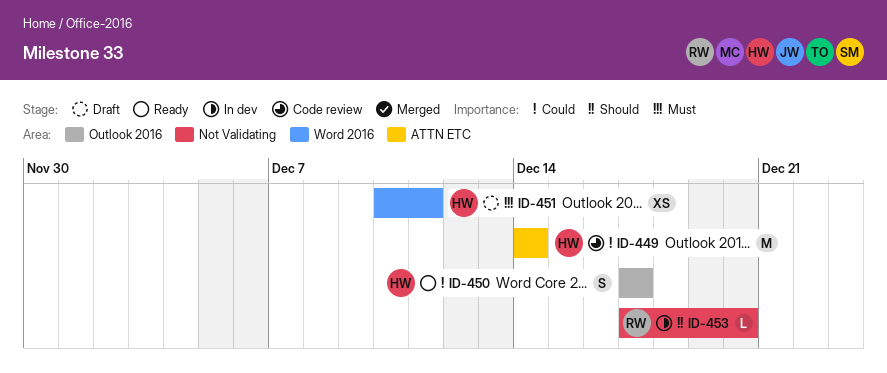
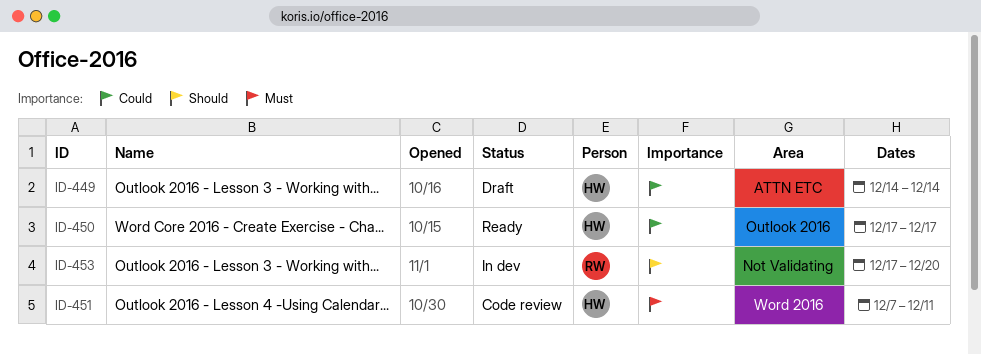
ID-449, status: Code review -> Draft
ID-451, status: Draft -> Code review
ID-451, start: Dec 10 -> Dec 7

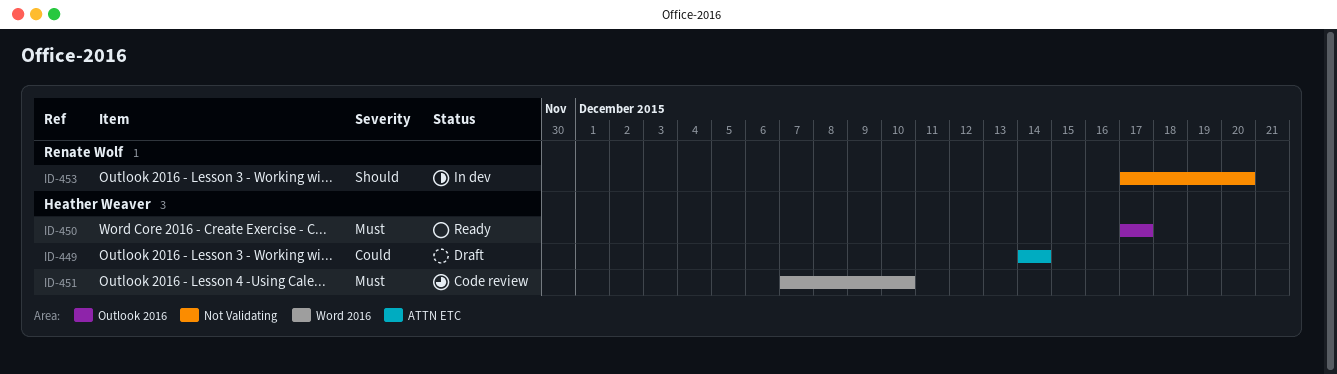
ID-450, priority: Could -> Must
ID-451, due: Dec 11 -> Dec 10

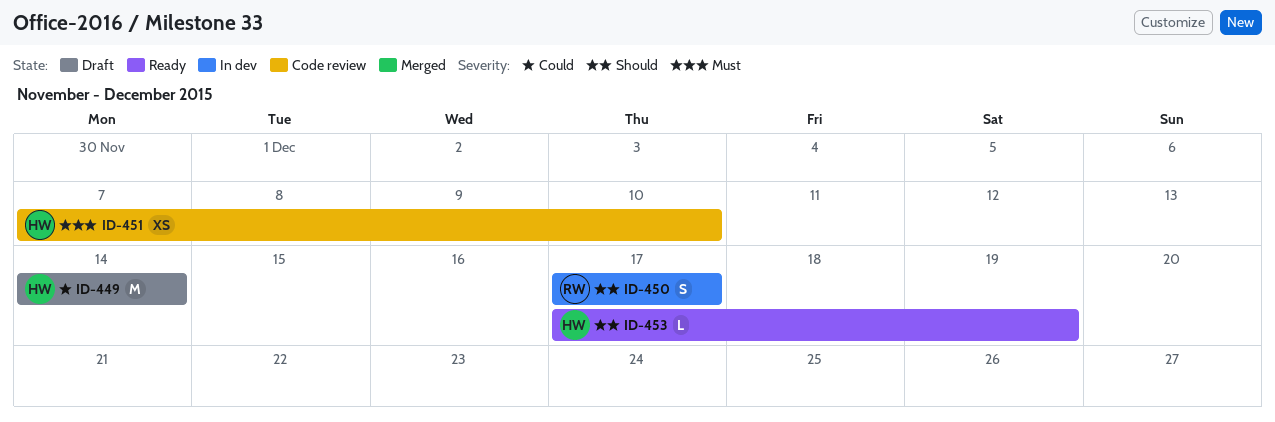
ID-450, status: Ready -> In dev
ID-450, owner: Heather Weaver -> Renate Wolf
ID-450, priority: Must -> Should
ID-453, status: In dev -> Ready
ID-453, owner: Renate Wolf -> Heather Weaver
ID-453, due: Dec 20 -> Dec 19

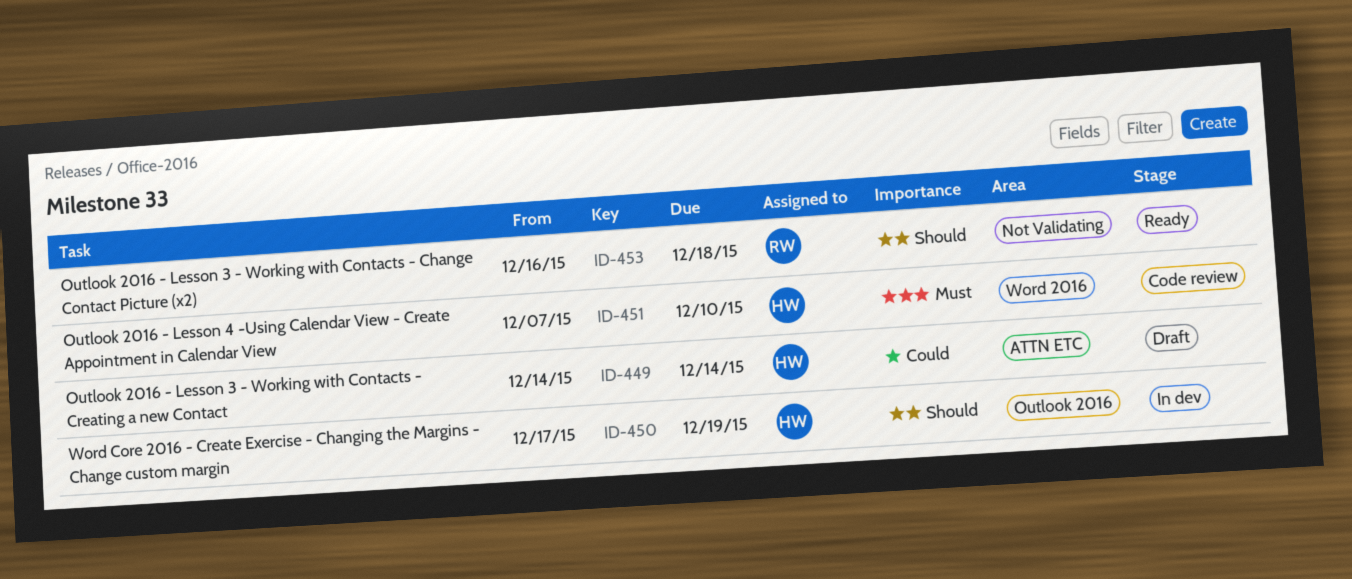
ID-450, owner: RW -> HW
ID-450, due: Dec 17 -> Dec 19
ID-453, owner: HW -> RW
ID-453, start: Dec 17 -> Dec 16
ID-453, due: Dec 19 -> Dec 18

